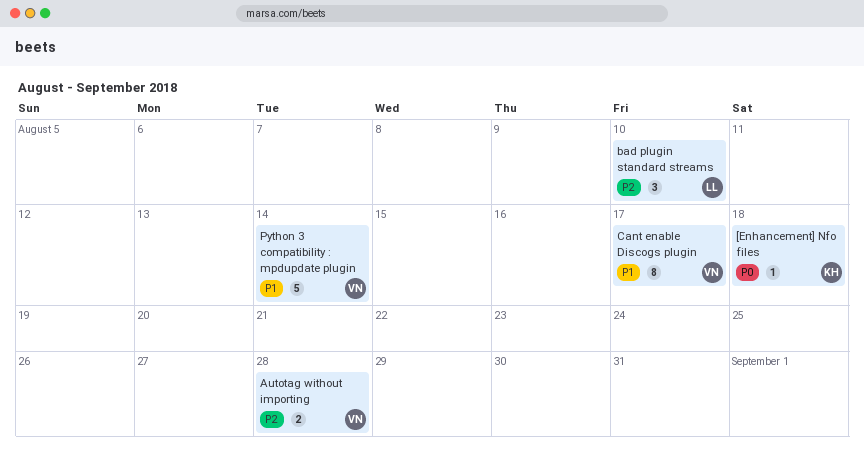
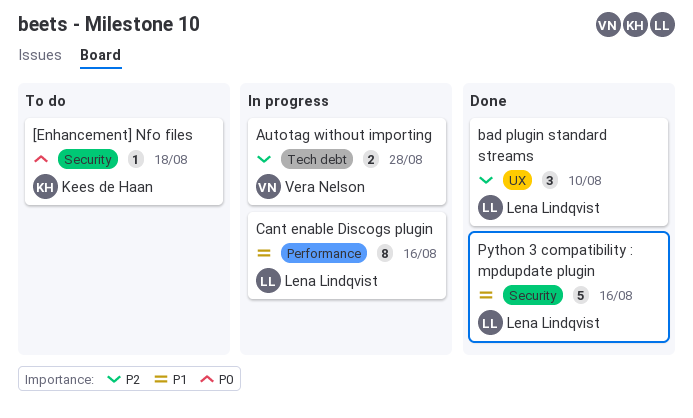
Cant enable Discogs plugin, owner: Vera Nelson -> Lena Lindqvist
Cant enable Discogs plugin, due: Aug 17 -> Aug 16
Python 3 compatibility : mpdupdate plugin, owner: Vera Nelson -> Lena Lindqvist
Python 3 compatibility : mpdupdate plugin, due: Aug 14 -> Aug 16

